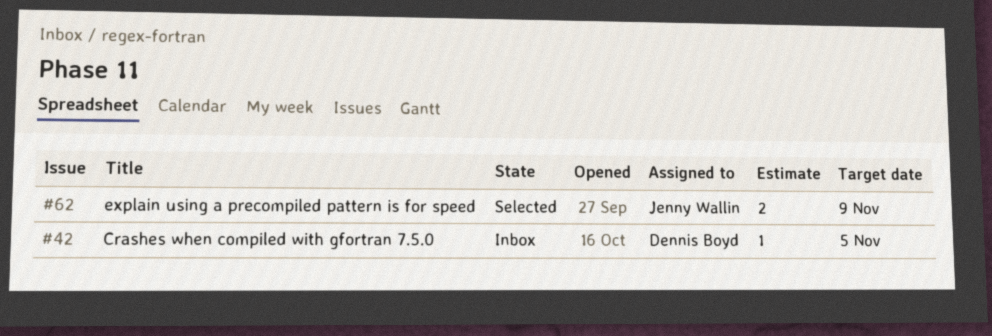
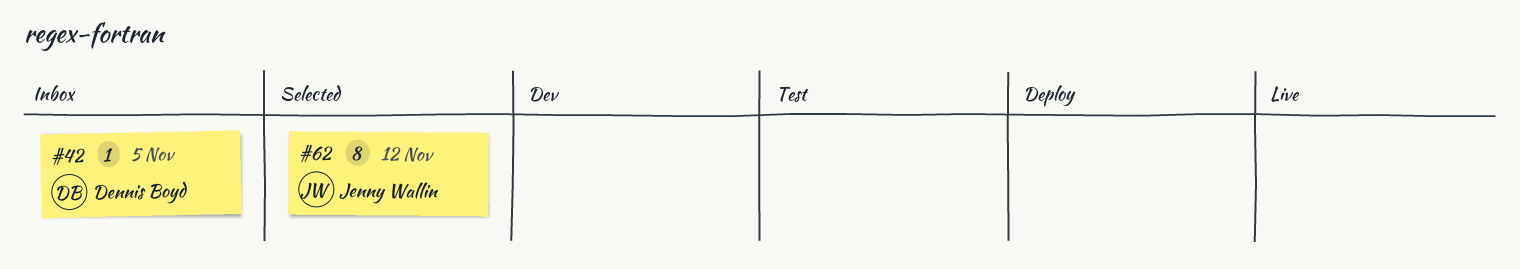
#62, estimate: 2 -> 8
#62, due: Nov 9 -> Nov 12

